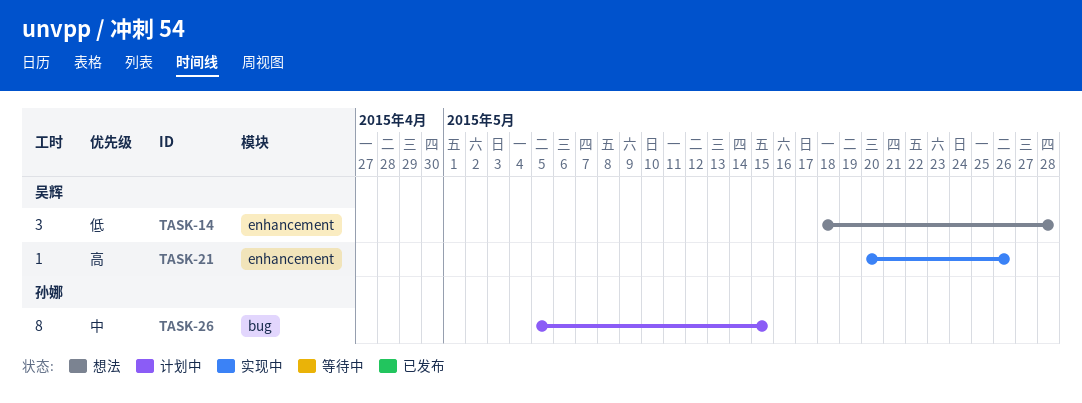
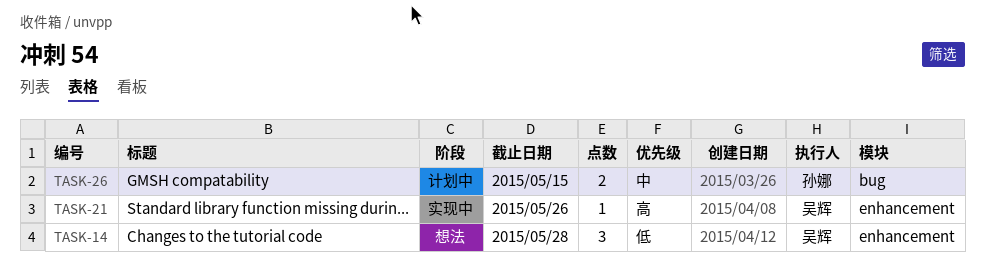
TASK-26, estimate: 8 -> 2

